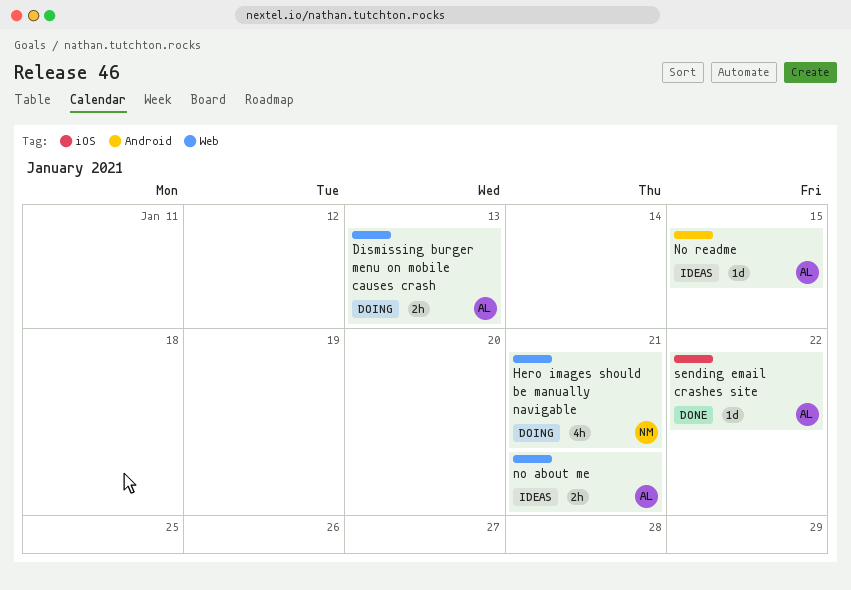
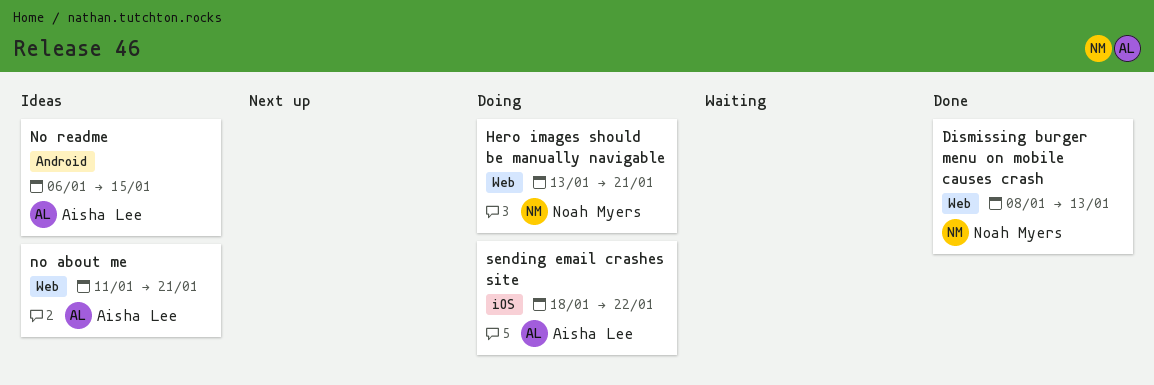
Dismissing burger menu on mobile causes crash, status: Doing -> Done
Dismissing burger menu on mobile causes crash, owner: Aisha Lee -> Noah Myers
sending email crashes site, status: Done -> Doing

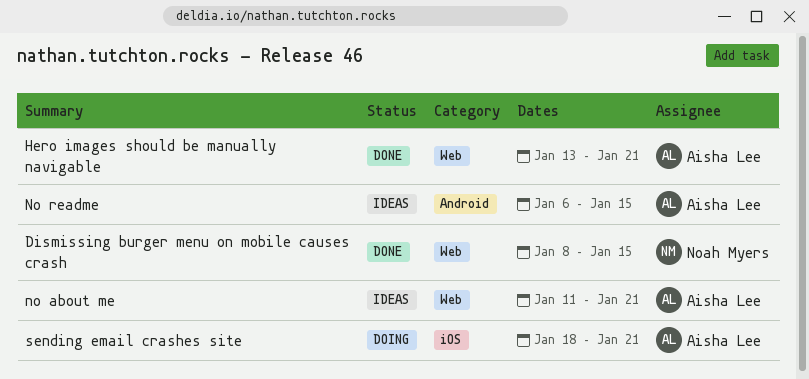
Dismissing burger menu on mobile causes crash, due: Jan 13 -> Jan 15
Hero images should be manually navigable, status: Doing -> Done
Hero images should be manually navigable, owner: Noah Myers -> Aisha Lee
sending email crashes site, due: Jan 22 -> Jan 21

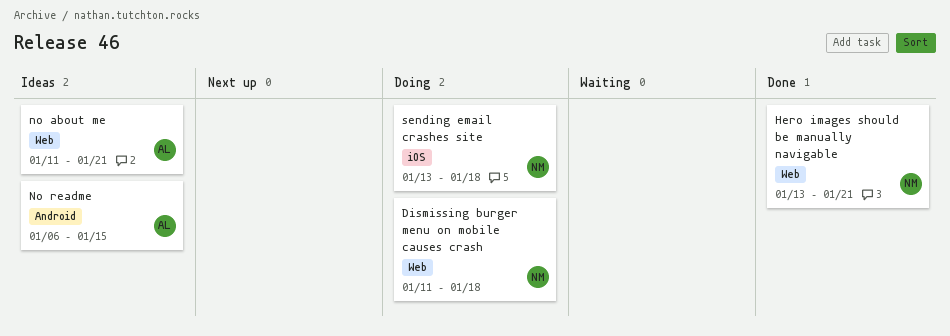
Dismissing burger menu on mobile causes crash, status: Done -> Doing
Dismissing burger menu on mobile causes crash, start: Jan 8 -> Jan 11
Dismissing burger menu on mobile causes crash, due: Jan 15 -> Jan 18
Hero images should be manually navigable, owner: Aisha Lee -> Noah Myers
sending email crashes site, owner: Aisha Lee -> Noah Myers
sending email crashes site, start: Jan 18 -> Jan 13
sending email crashes site, due: Jan 21 -> Jan 18

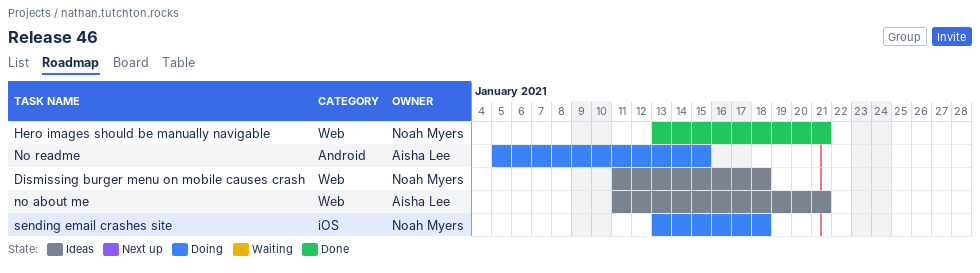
Dismissing burger menu on mobile causes crash, status: Doing -> Ideas
No readme, status: Ideas -> Doing
No readme, start: Jan 6 -> Jan 5

